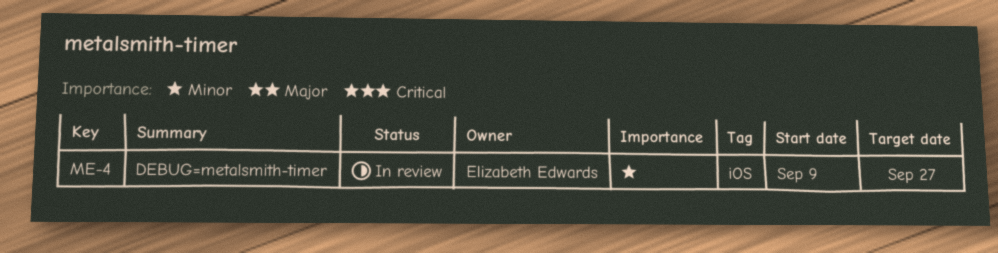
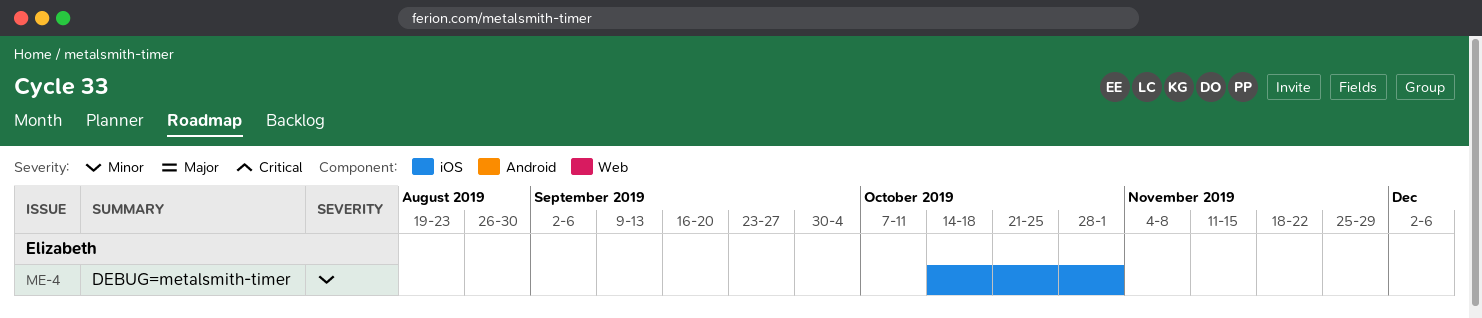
ME-4, start: Sep 9 -> Oct 14
ME-4, due: Sep 27 -> Nov 1

